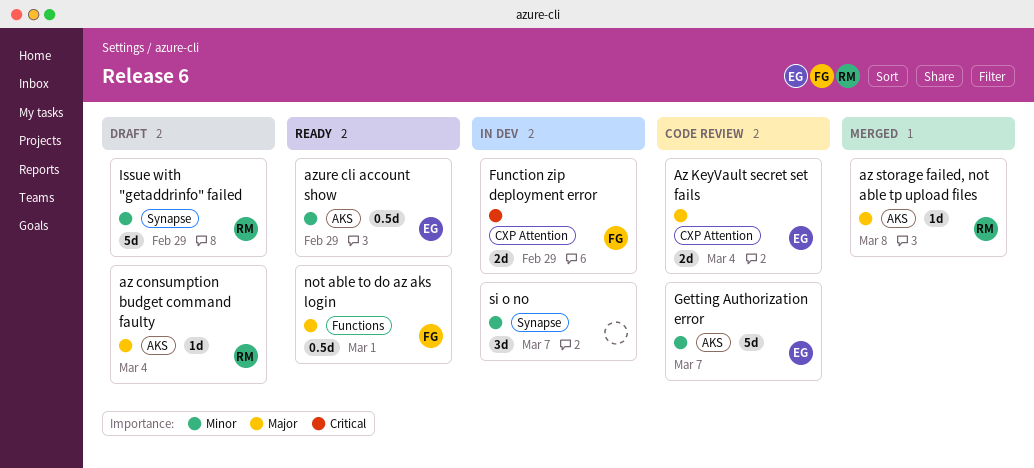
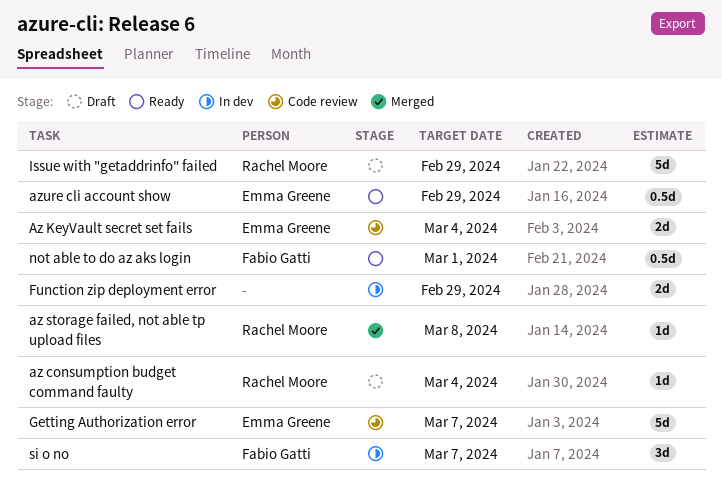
Function zip deployment error, owner: Fabio Gatti -> none
si o no, owner: none -> Fabio Gatti

